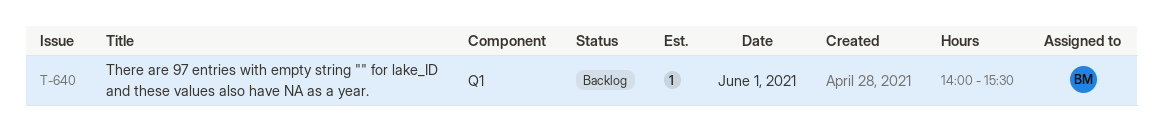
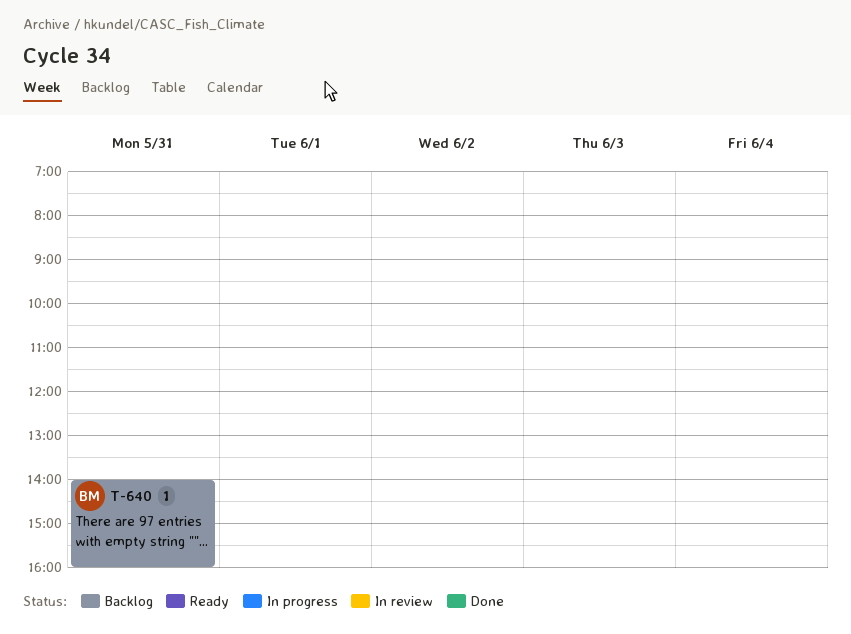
T-640, day: Jun 1 -> May 31
T-640, ends: 15:30 -> 16:00

